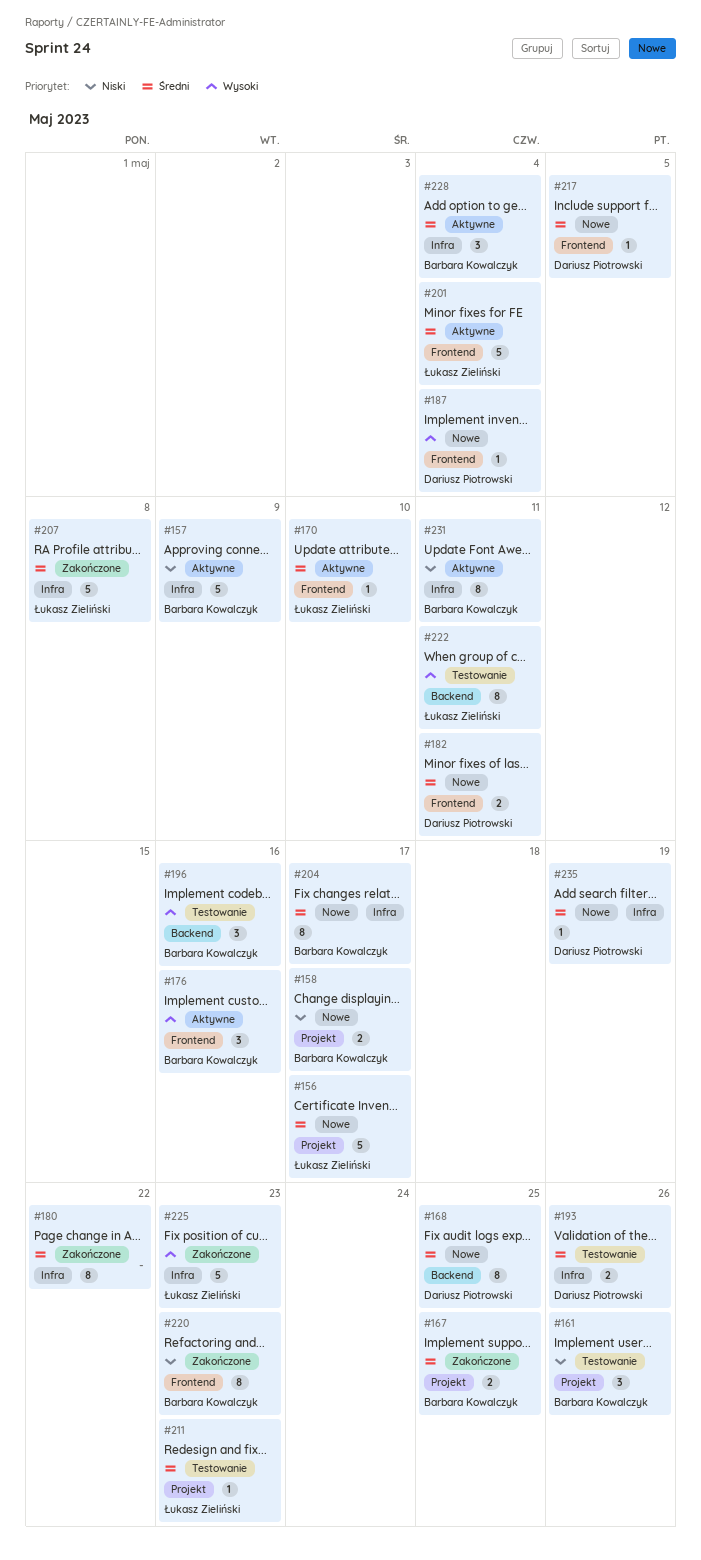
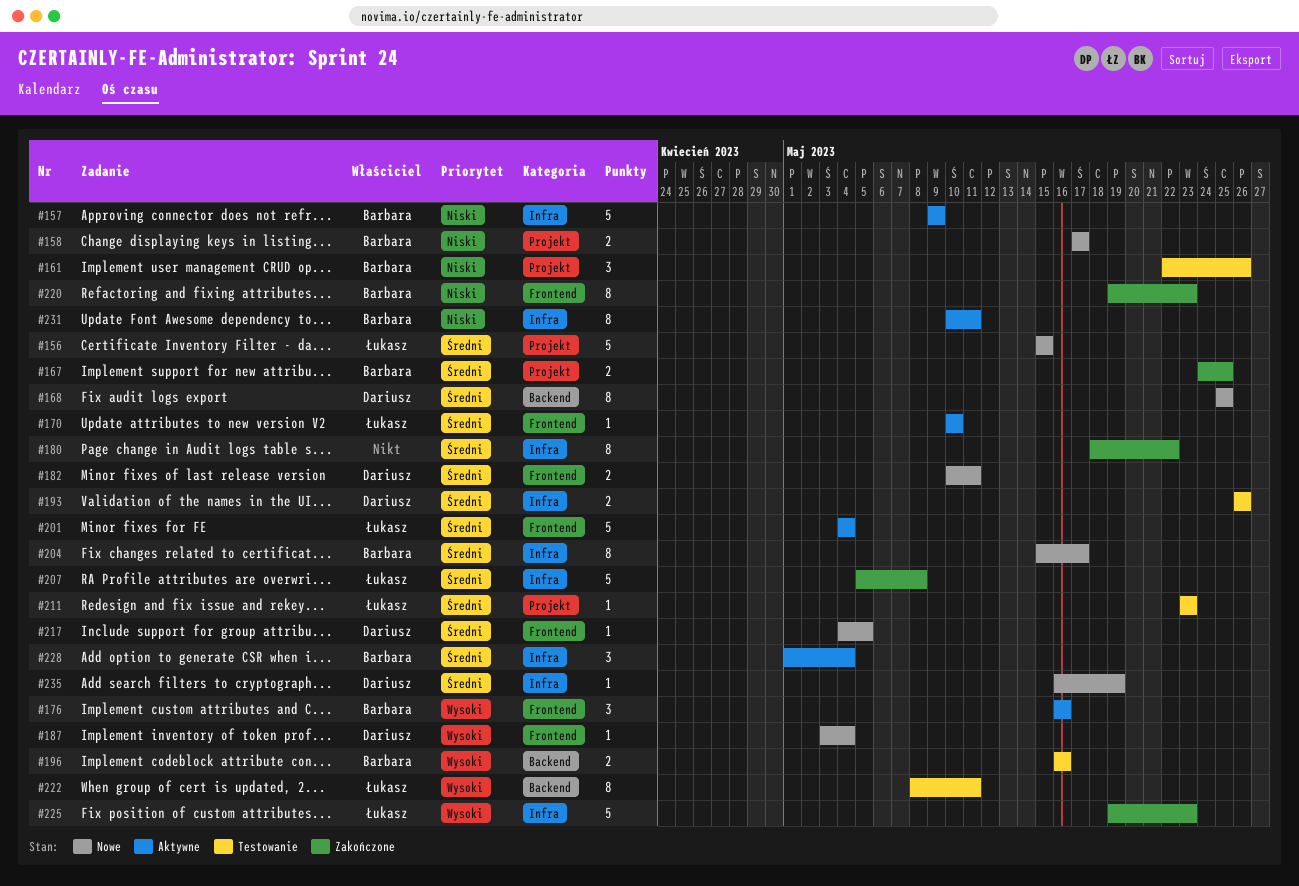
#156, due: May 17 -> May 15
#196, estimate: 3 -> 2

